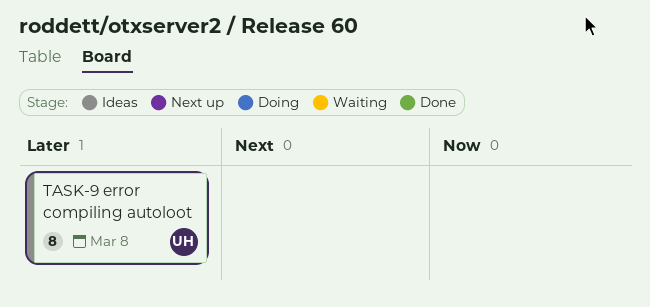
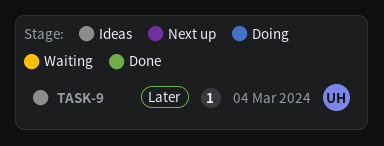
TASK-9, estimate: 8 -> 1
TASK-9, due: Mar 8 -> Mar 4

